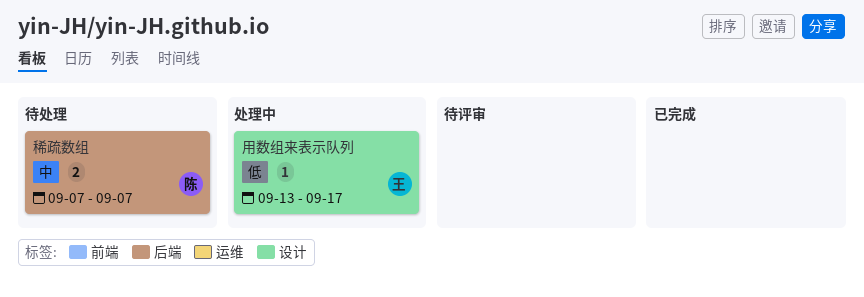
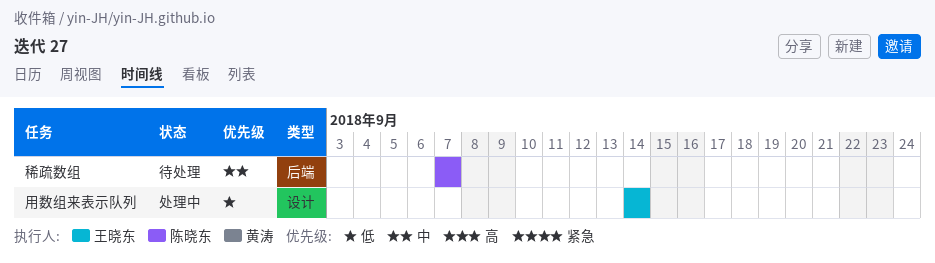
用数组来表示队列, start: Sep 13 -> Sep 14
用数组来表示队列, due: Sep 17 -> Sep 14

